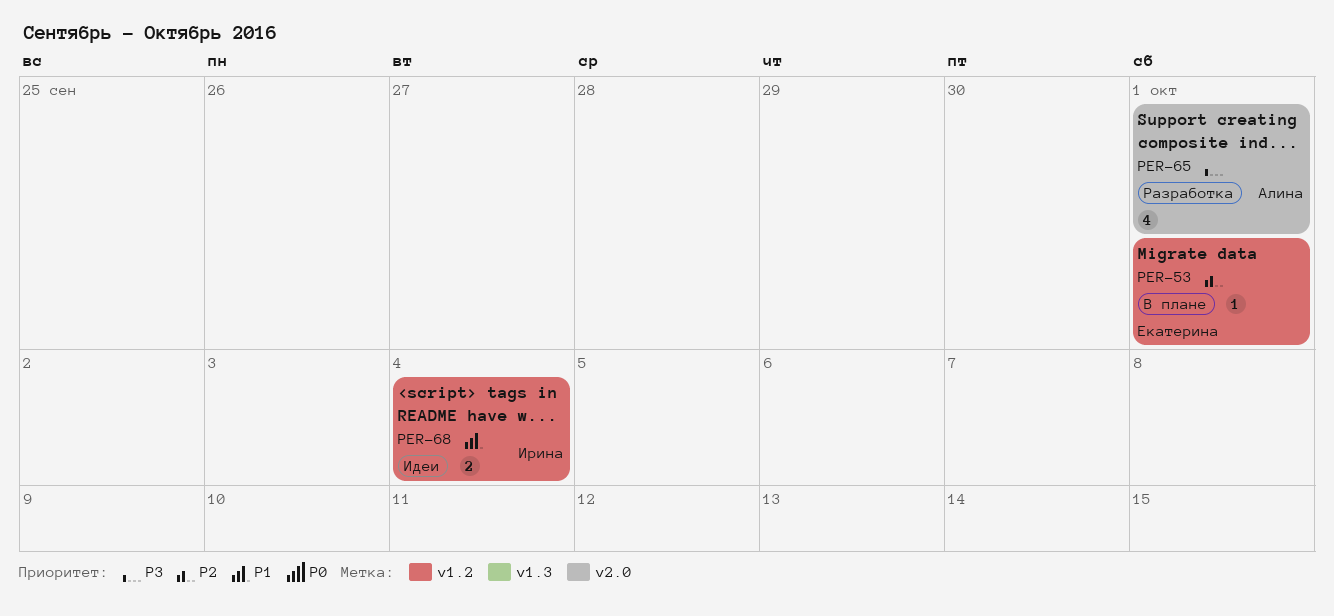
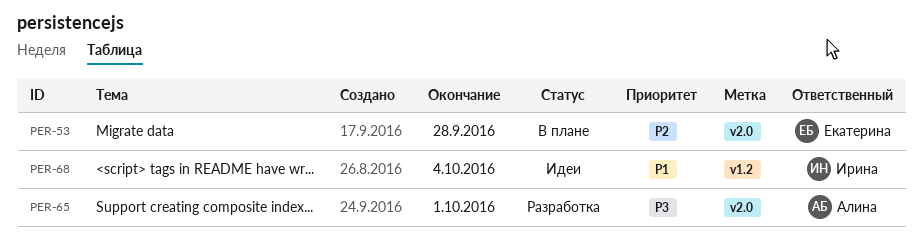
PER-53, label: v1.2 -> v2.0
PER-53, due: Oct 1 -> Sep 28

